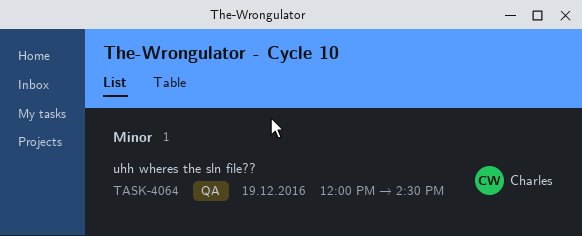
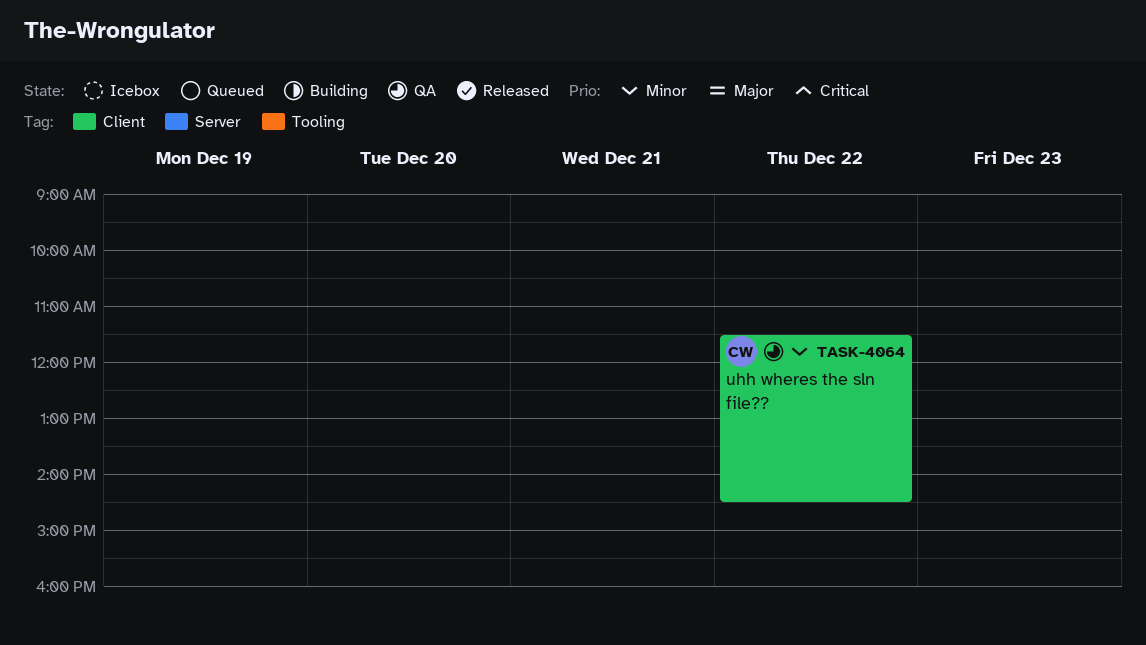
TASK-4064, day: Dec 19 -> Dec 22
TASK-4064, begins: 12:00 -> 11:30

